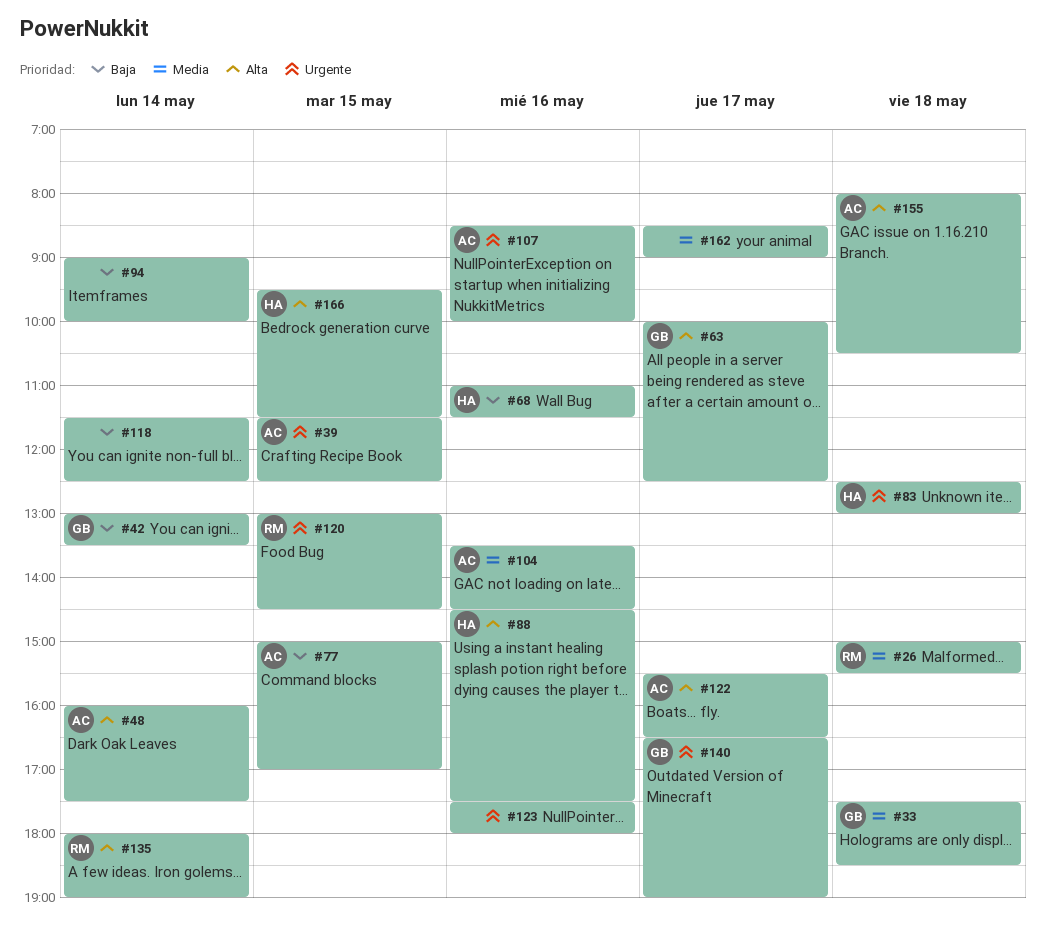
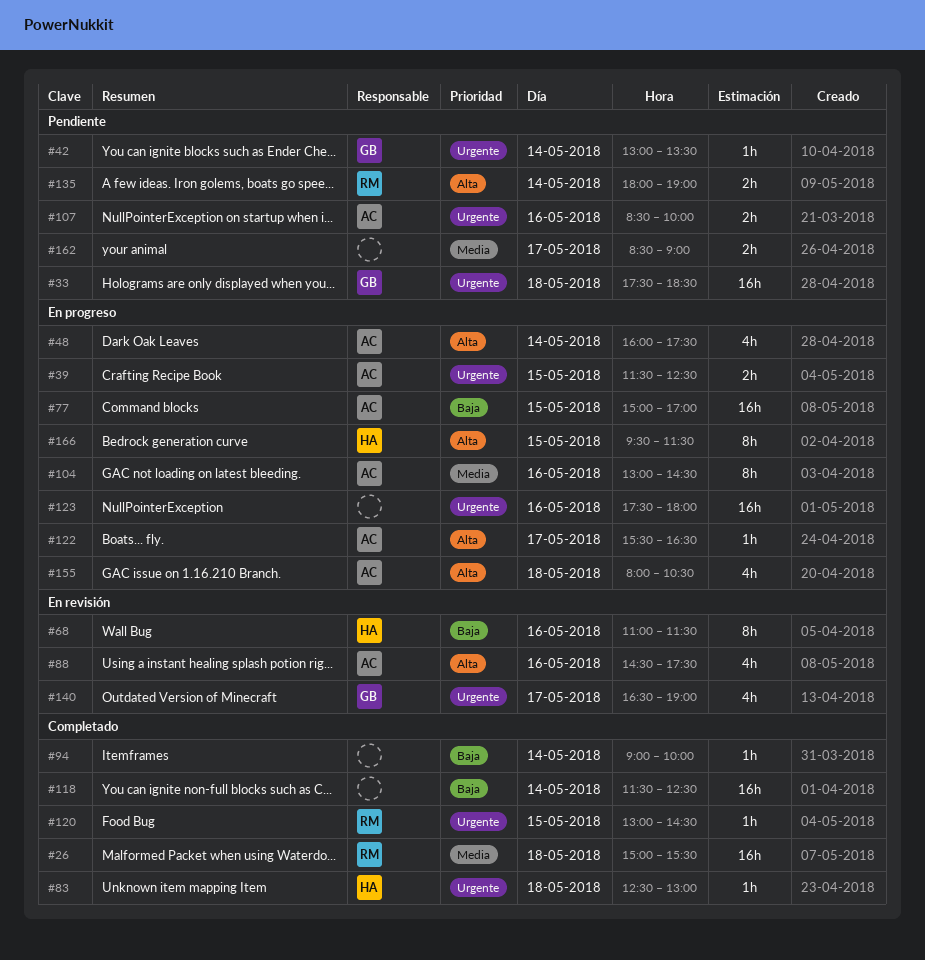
#33, priority: Media -> Urgente
#42, priority: Baja -> Urgente
#63: present -> none
#88, owner: HA -> AC
#104, begins: 13:30 -> 13:00

